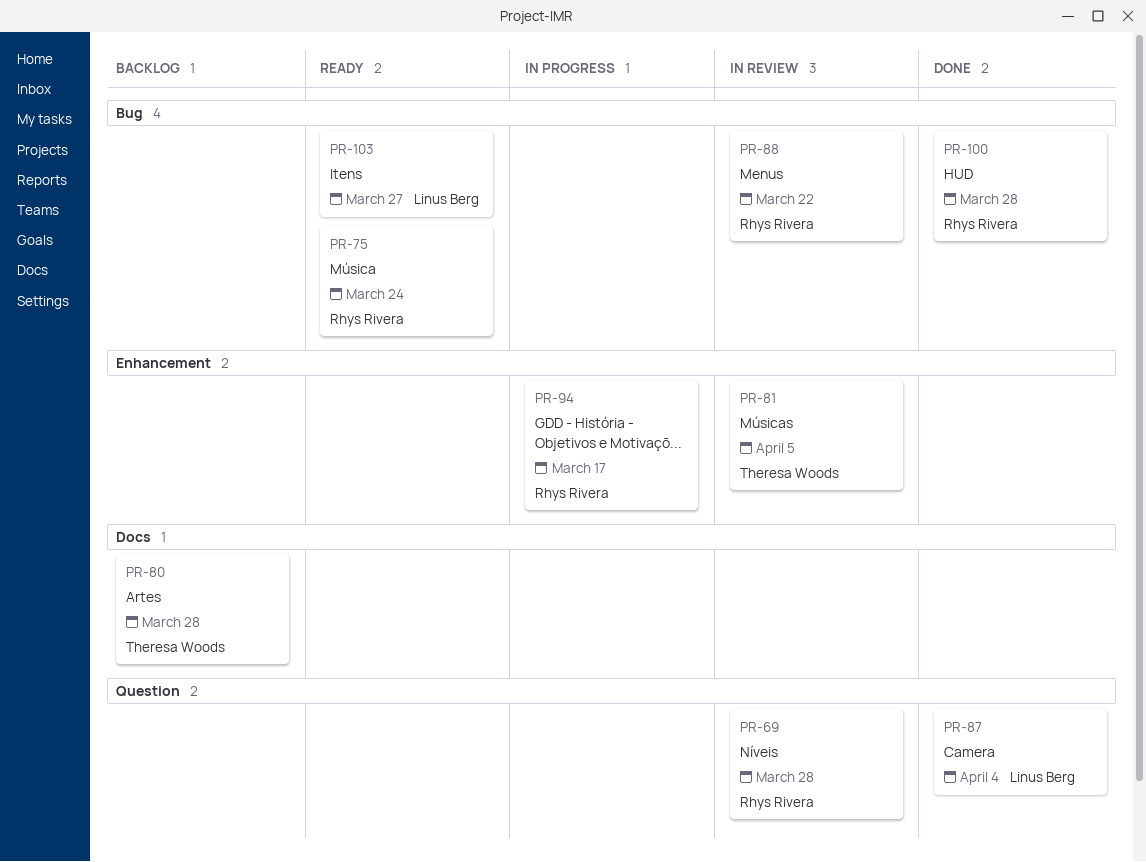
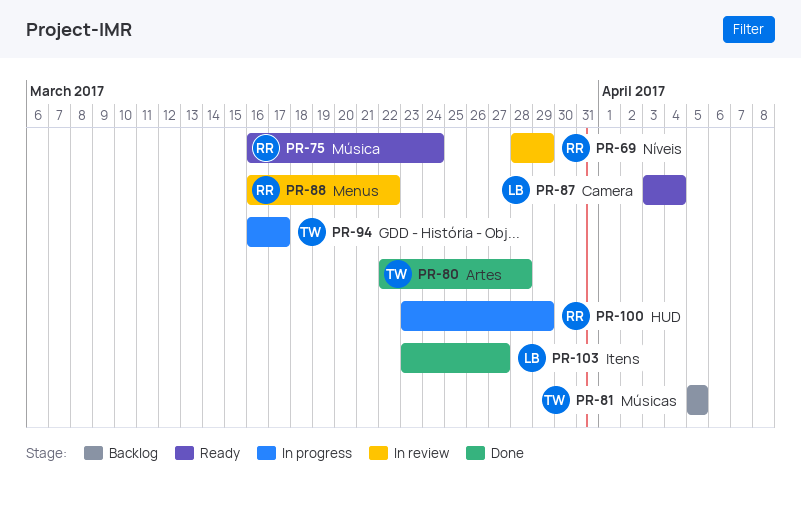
PR-69, due: Mar 28 -> Mar 29
PR-80, status: Backlog -> Done
PR-81, status: In review -> Backlog
PR-87, status: Done -> Ready
PR-94, owner: Rhys Rivera -> Theresa Woods
PR-100, status: Done -> In progress
PR-100, due: Mar 28 -> Mar 29
PR-103, status: Ready -> Done

